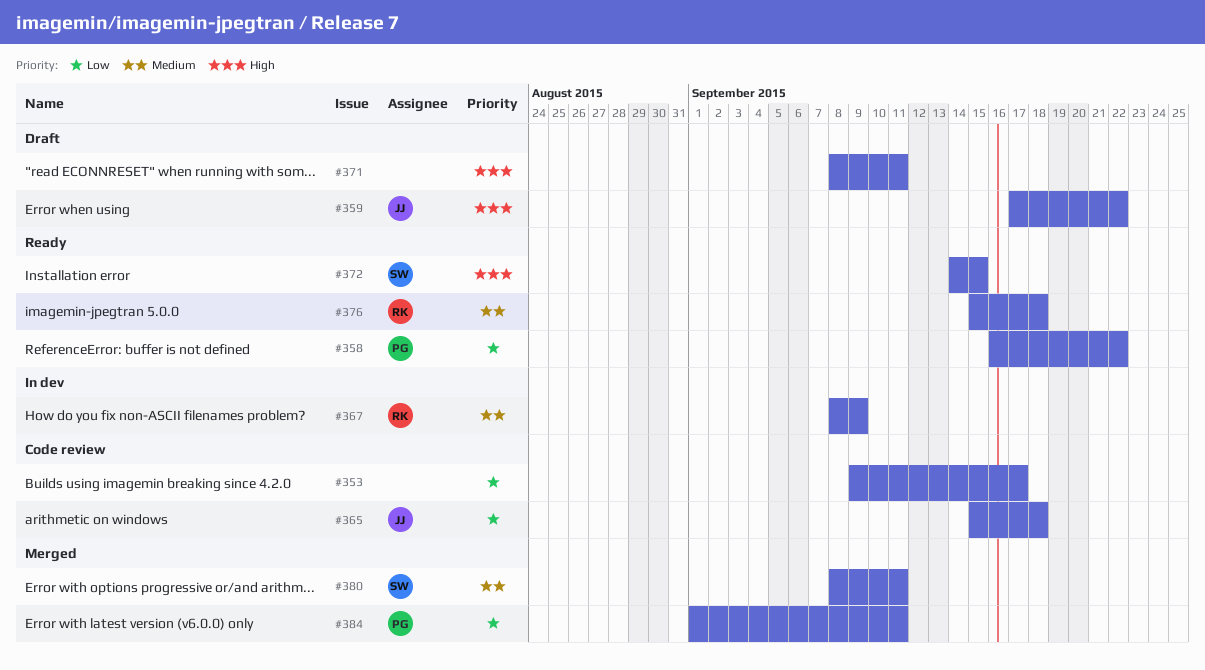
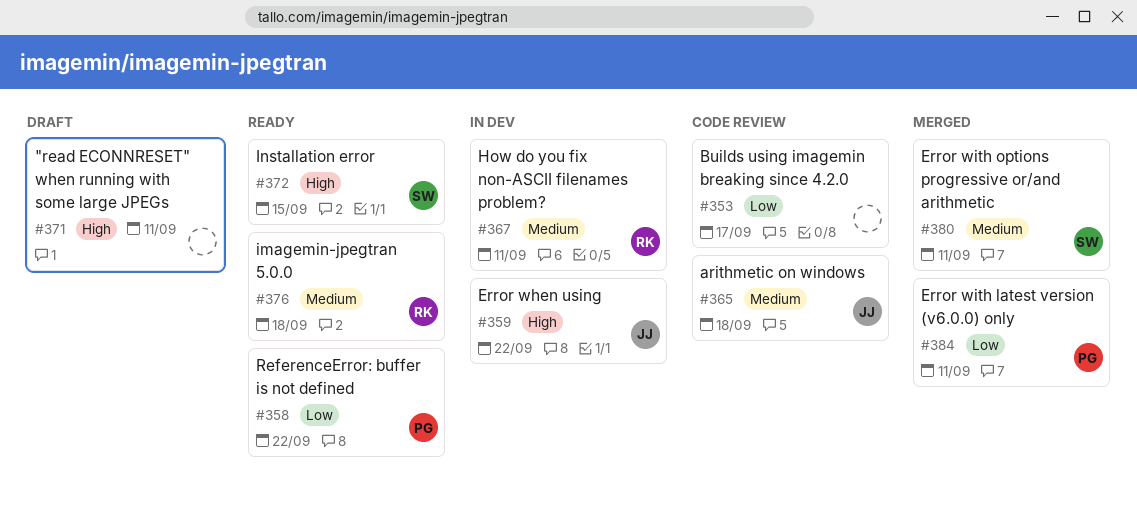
#359, status: Draft -> In dev
#365, priority: Low -> Medium
#367, due: Sep 9 -> Sep 11

